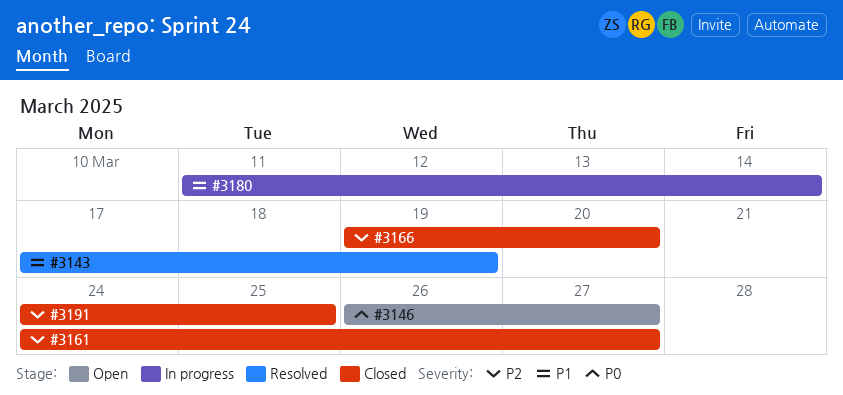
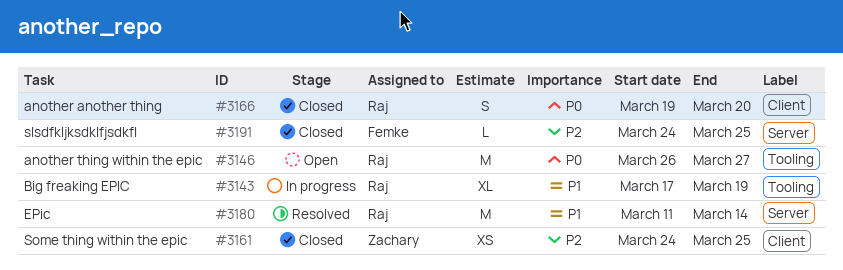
#3143, status: Resolved -> In progress
#3161, due: Mar 27 -> Mar 25
#3166, priority: P2 -> P0
#3180, status: In progress -> Resolved

